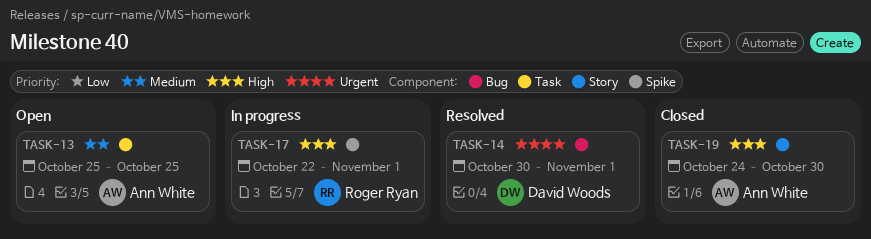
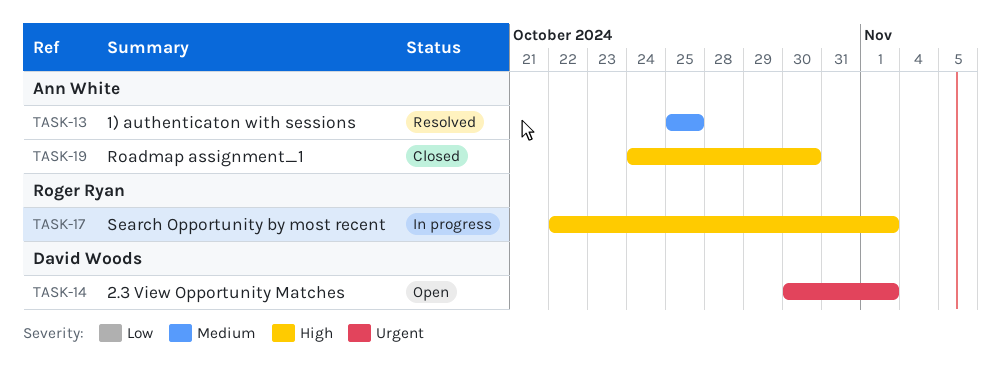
TASK-13, status: Open -> Resolved
TASK-14, status: Resolved -> Open

